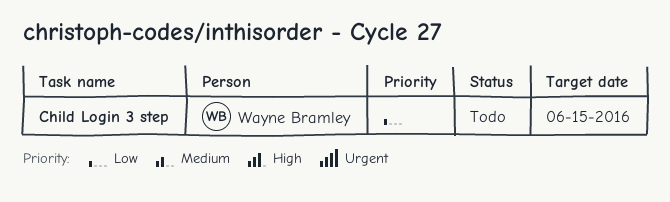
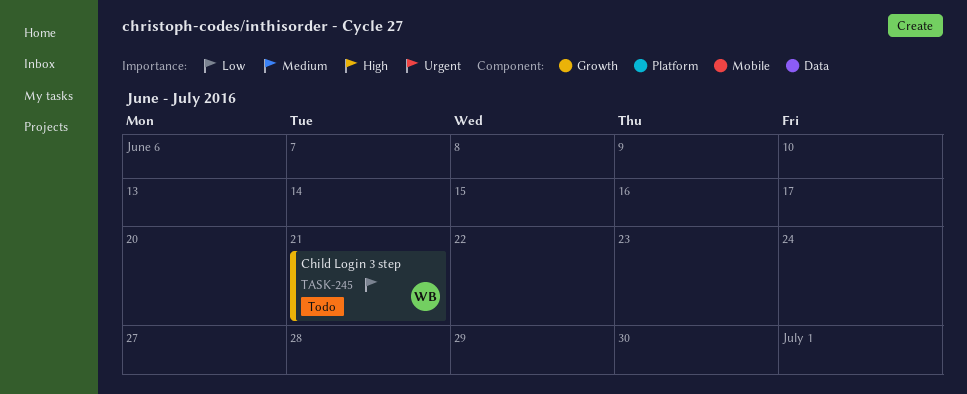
Child Login 3 step, due: Jun 15 -> Jun 21

